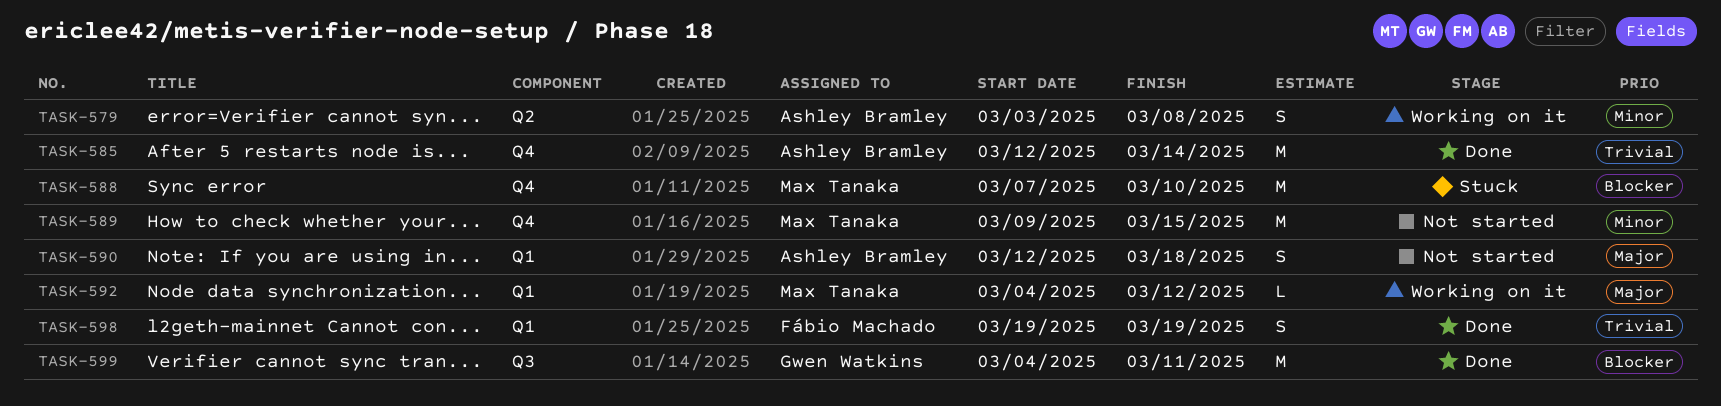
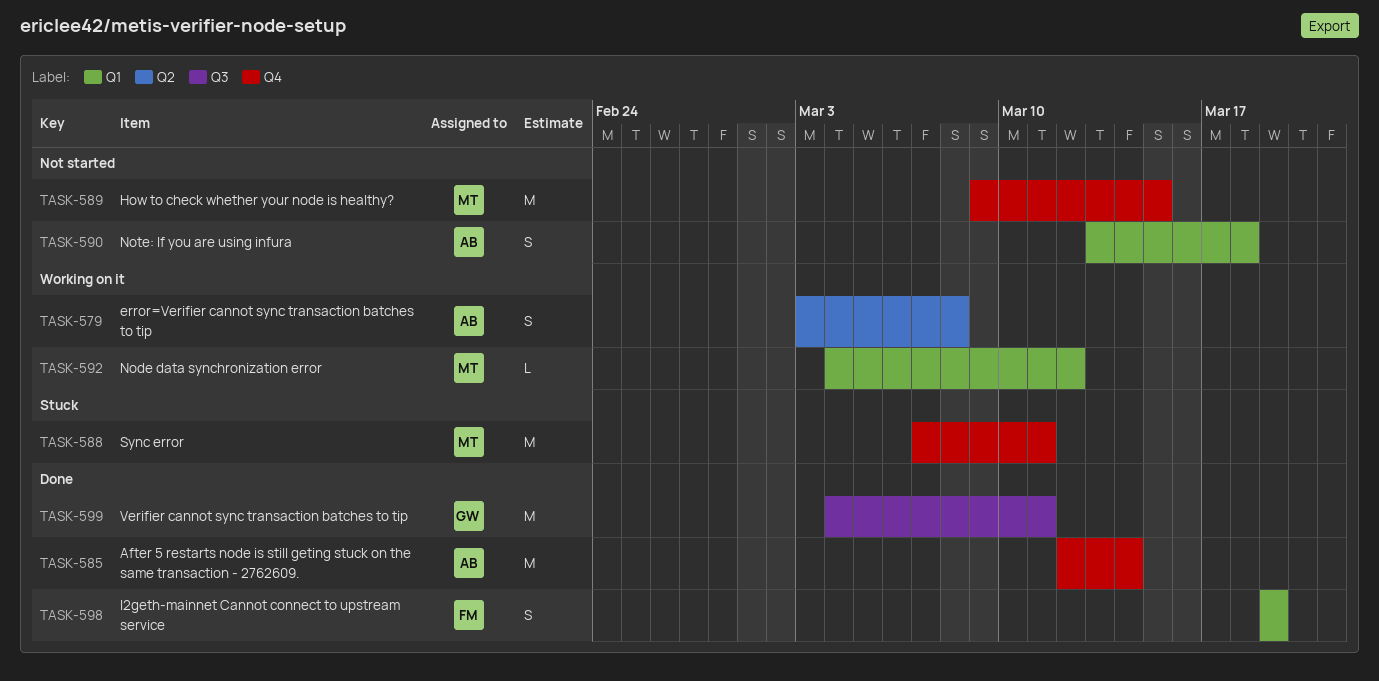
TASK-588, due: Mar 10 -> Mar 11
TASK-590, start: Mar 12 -> Mar 13

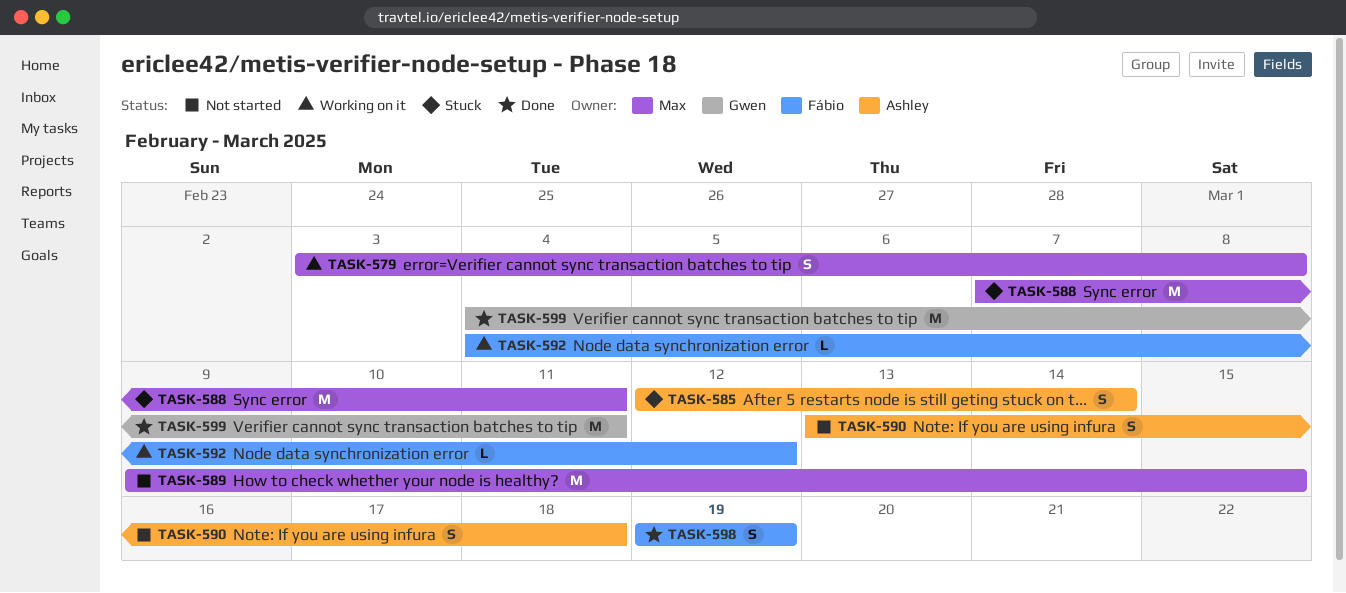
TASK-579, owner: Ashley -> Max
TASK-585, status: Done -> Stuck
TASK-585, estimate: M -> S
TASK-592, owner: Max -> Fábio

